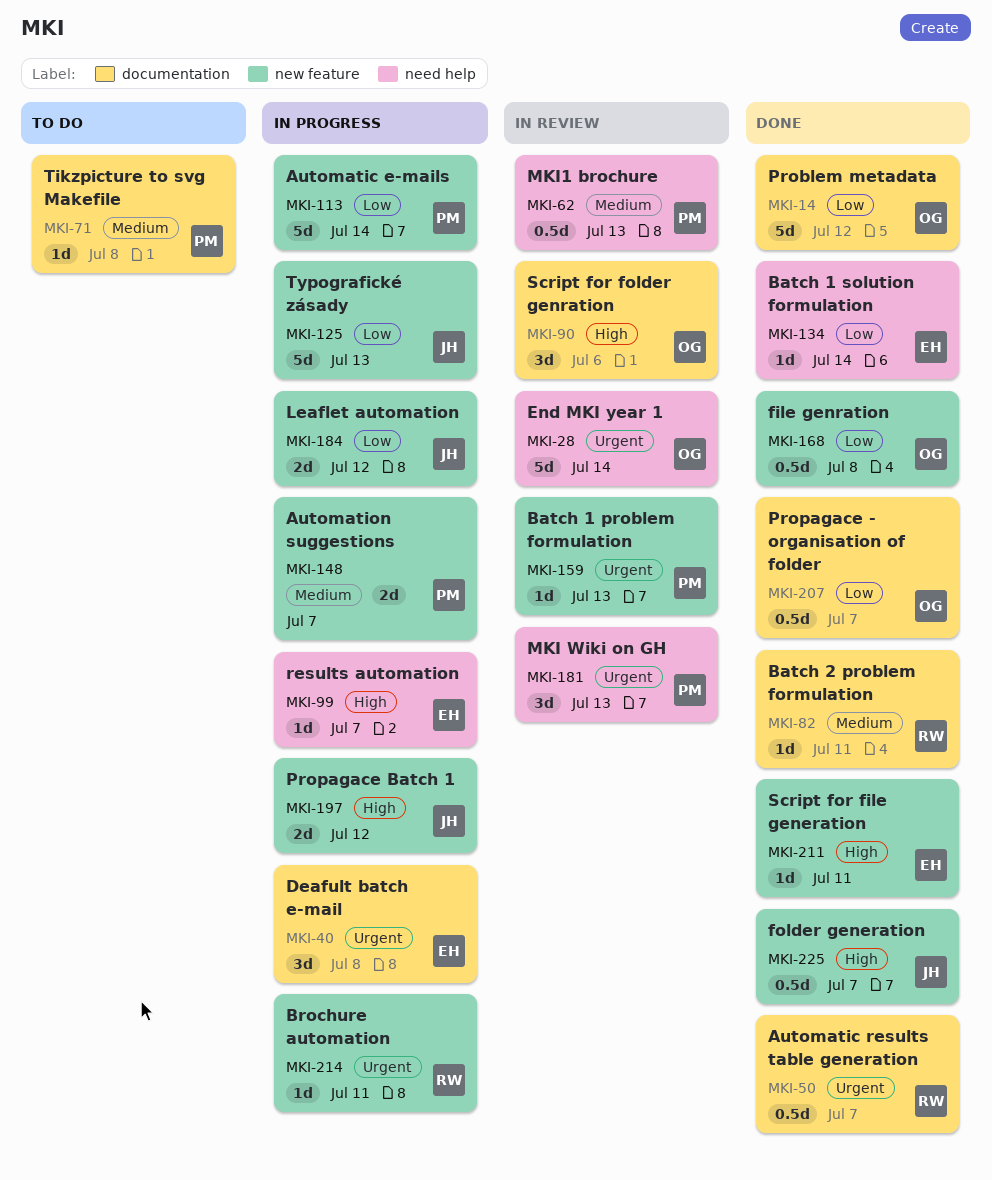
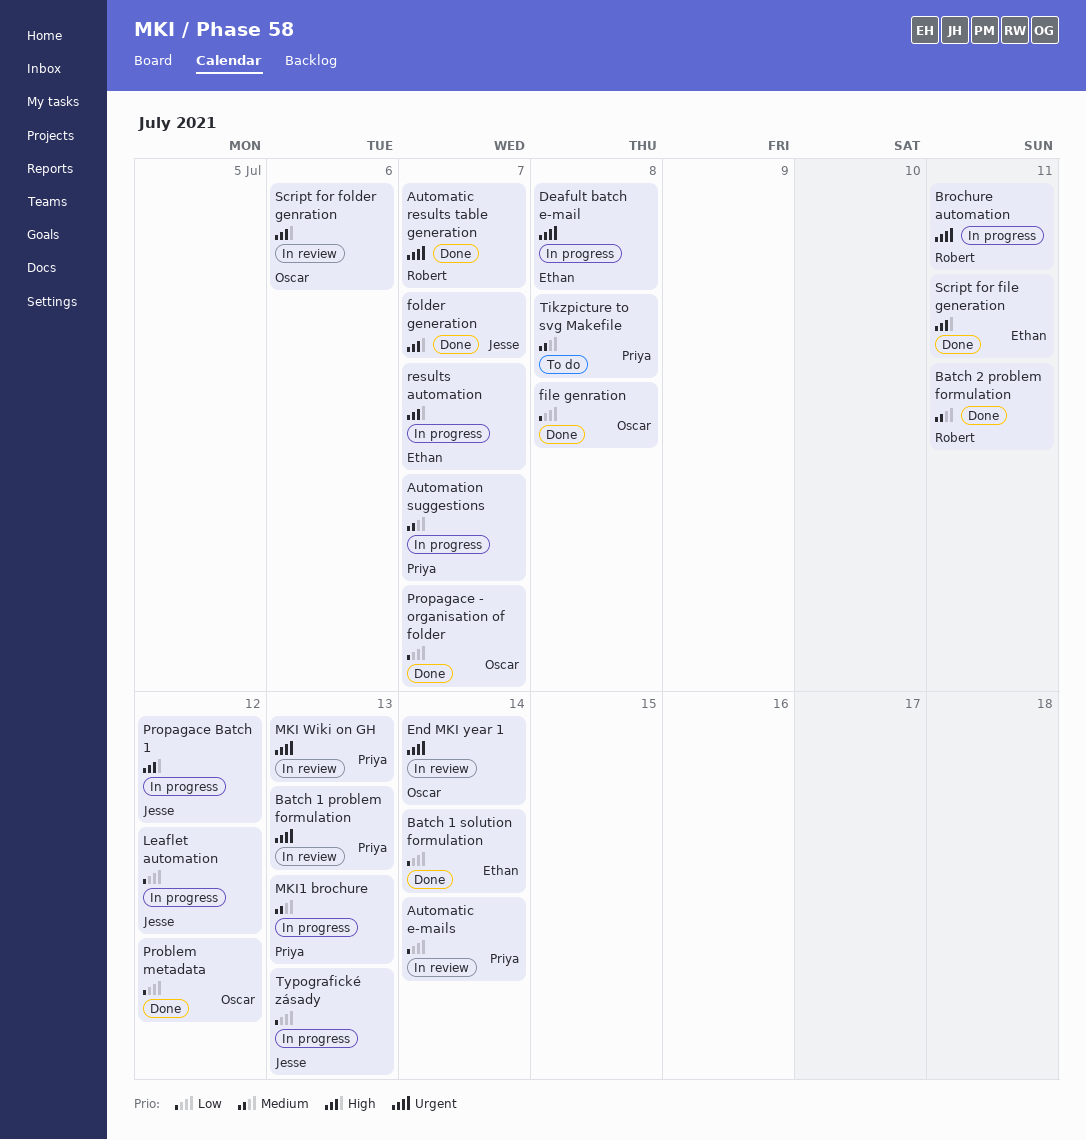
Automatic e-mails, status: In progress -> In review
MKI1 brochure, status: In review -> In progress

